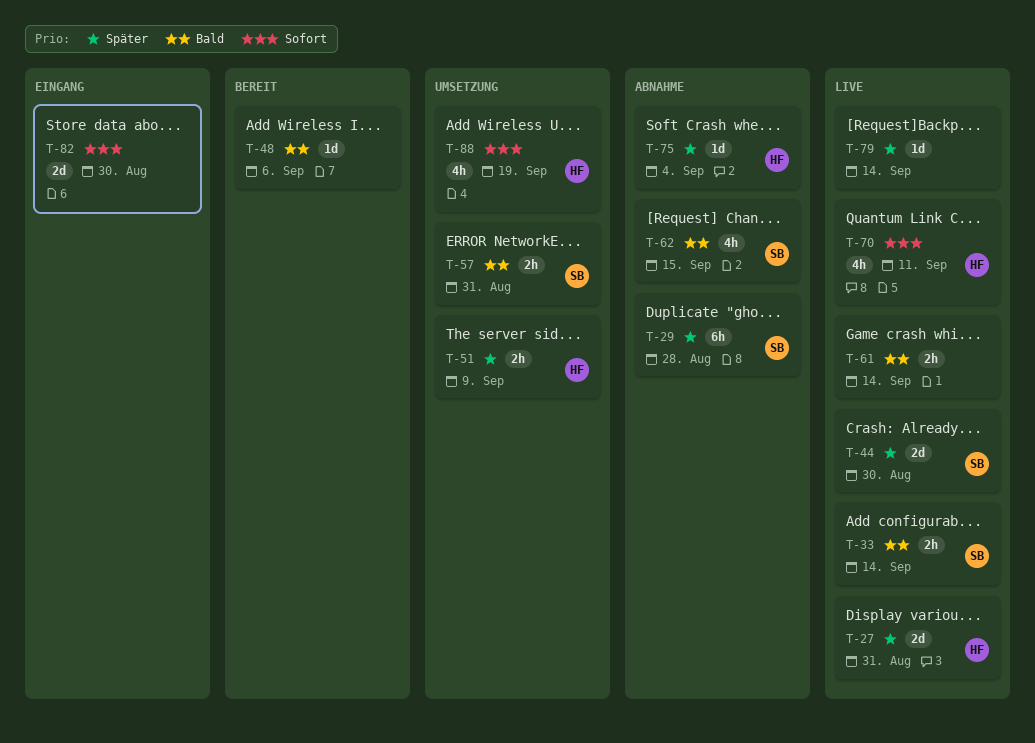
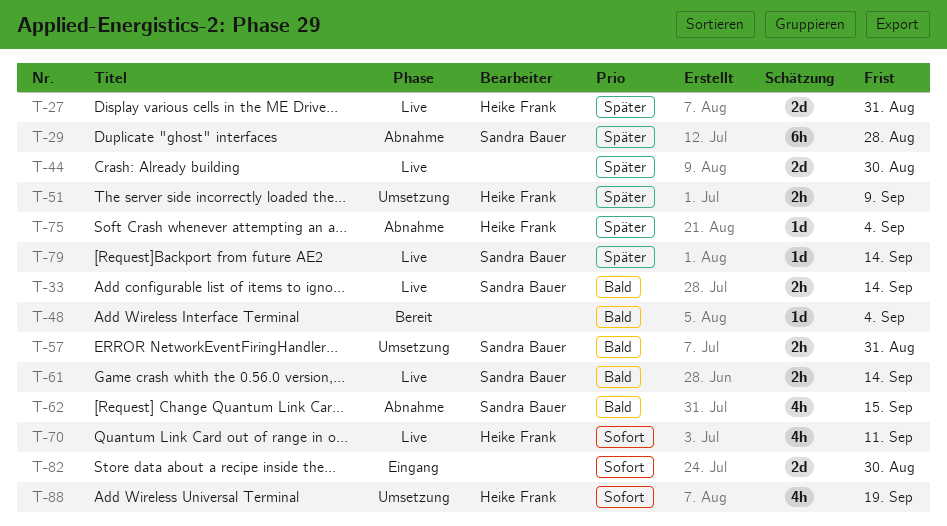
T-44, owner: Sandra Bauer -> none
T-48, due: Sep 6 -> Sep 4
T-61, owner: none -> Sandra Bauer
T-79, owner: none -> Sandra Bauer

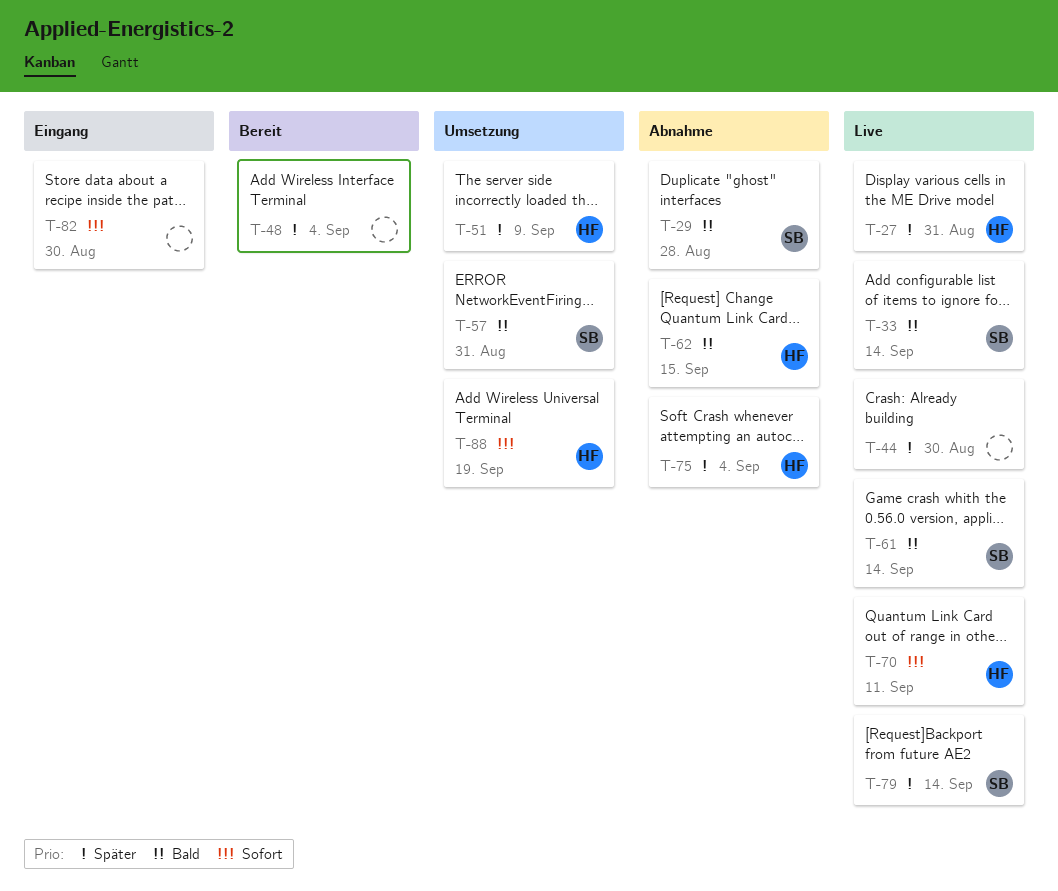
T-29, priority: Später -> Bald
T-48, priority: Bald -> Später
T-62, owner: Sandra Bauer -> Heike Frank

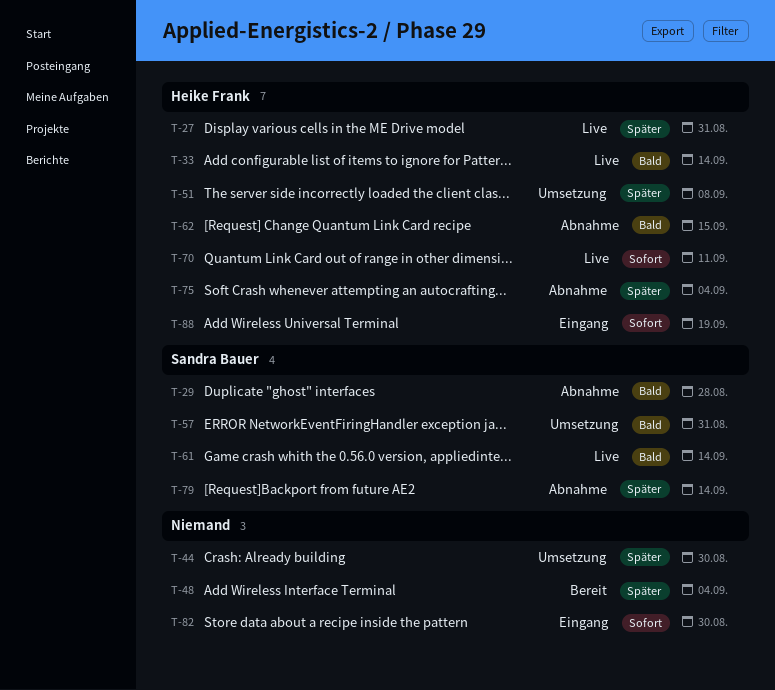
T-33, owner: Sandra Bauer -> Heike Frank
T-44, status: Live -> Umsetzung
T-51, due: Sep 9 -> Sep 8
T-79, status: Live -> Abnahme
T-88, status: Umsetzung -> Eingang

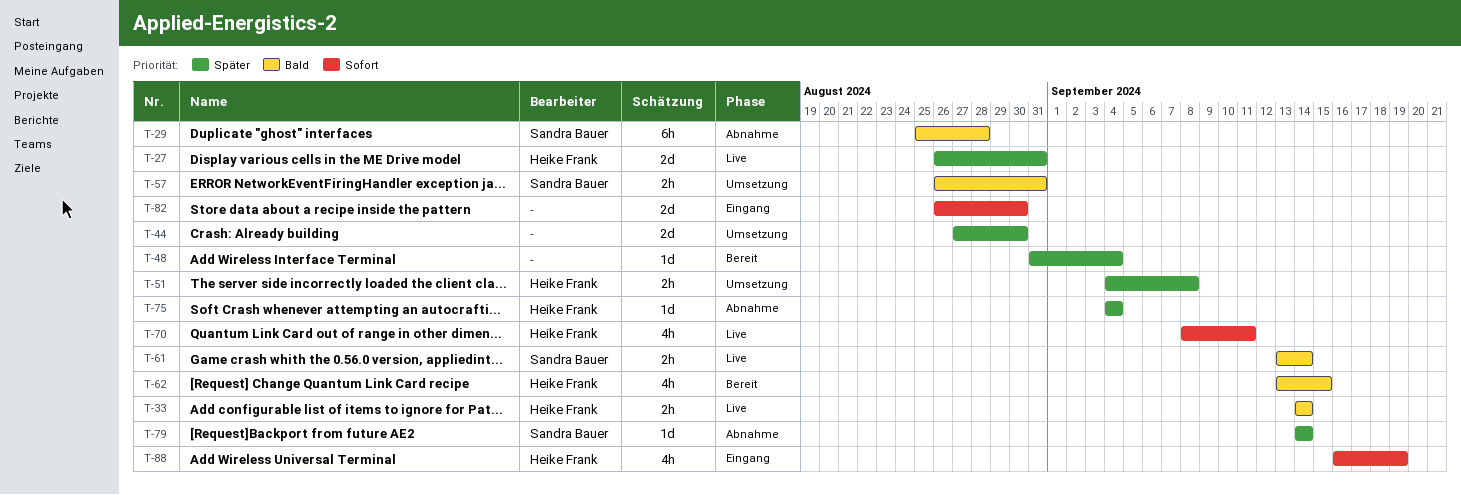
T-62, status: Abnahme -> Bereit

